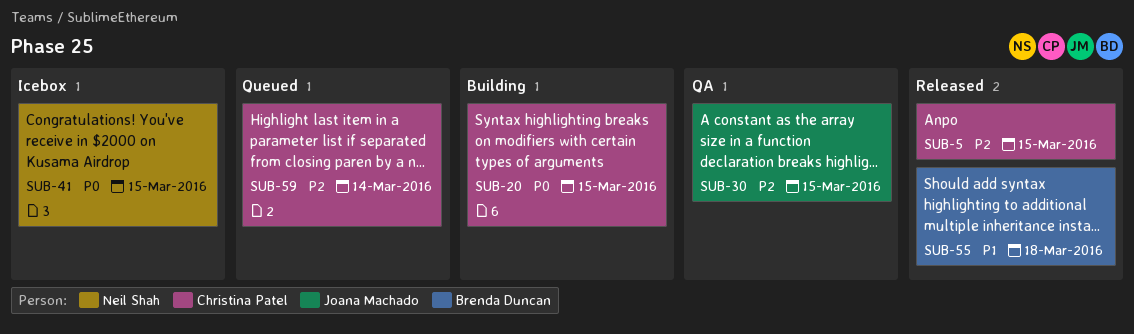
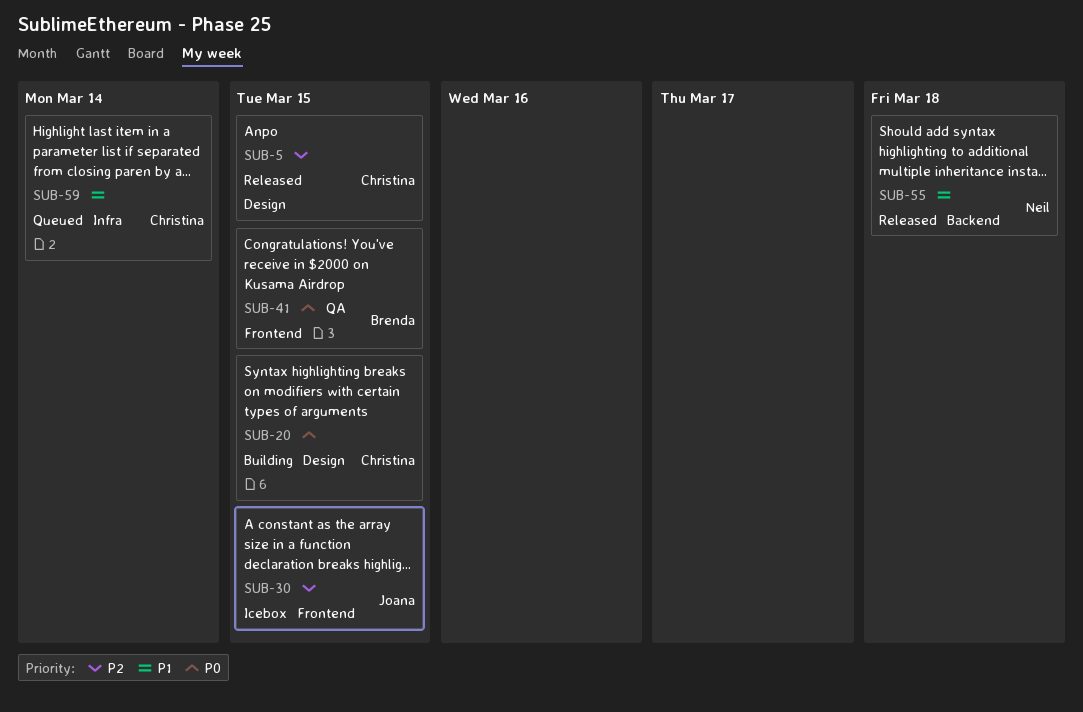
SUB-30, status: QA -> Icebox
SUB-41, status: Icebox -> QA
SUB-41, owner: Neil Shah -> Brenda Duncan
SUB-55, owner: Brenda Duncan -> Neil Shah
SUB-59, priority: P2 -> P1

